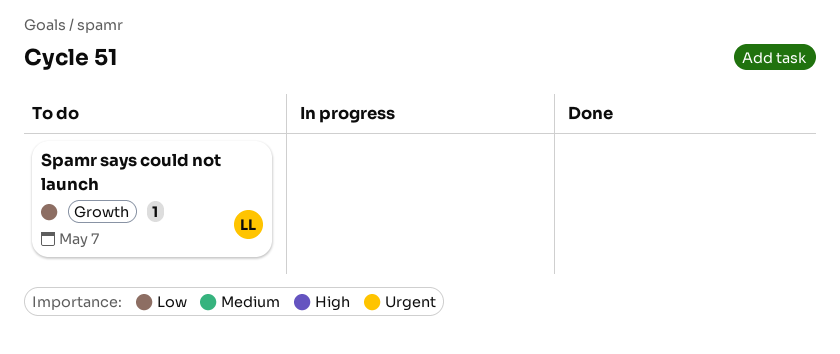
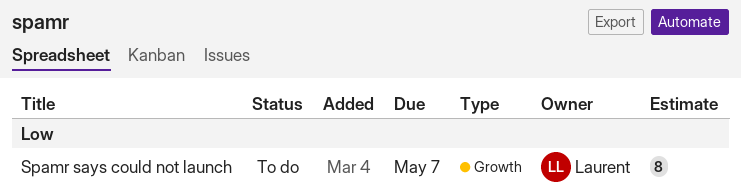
Spamr says could not launch, estimate: 1 -> 8

